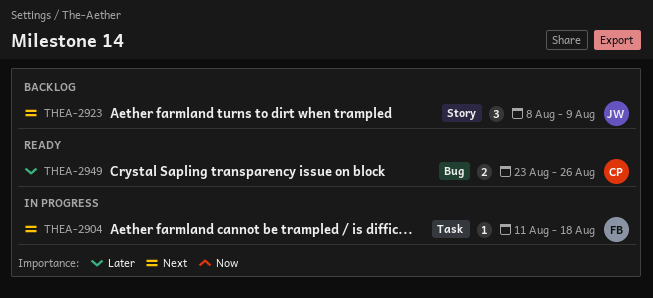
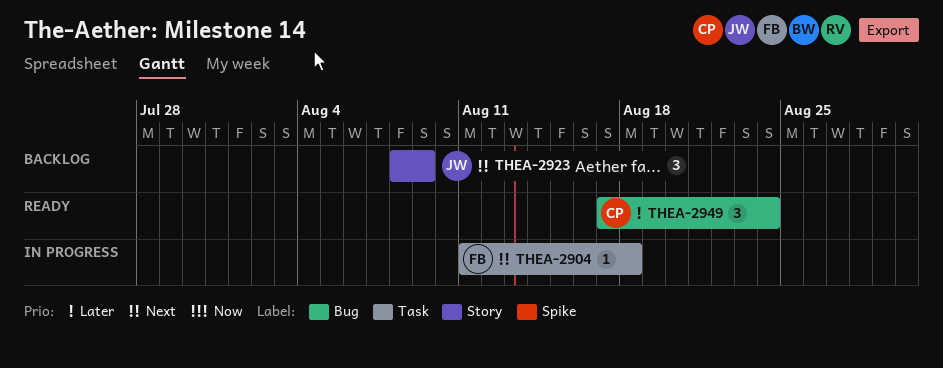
THEA-2949, estimate: 2 -> 3
THEA-2949, start: Aug 23 -> Aug 17
THEA-2949, due: Aug 26 -> Aug 24

